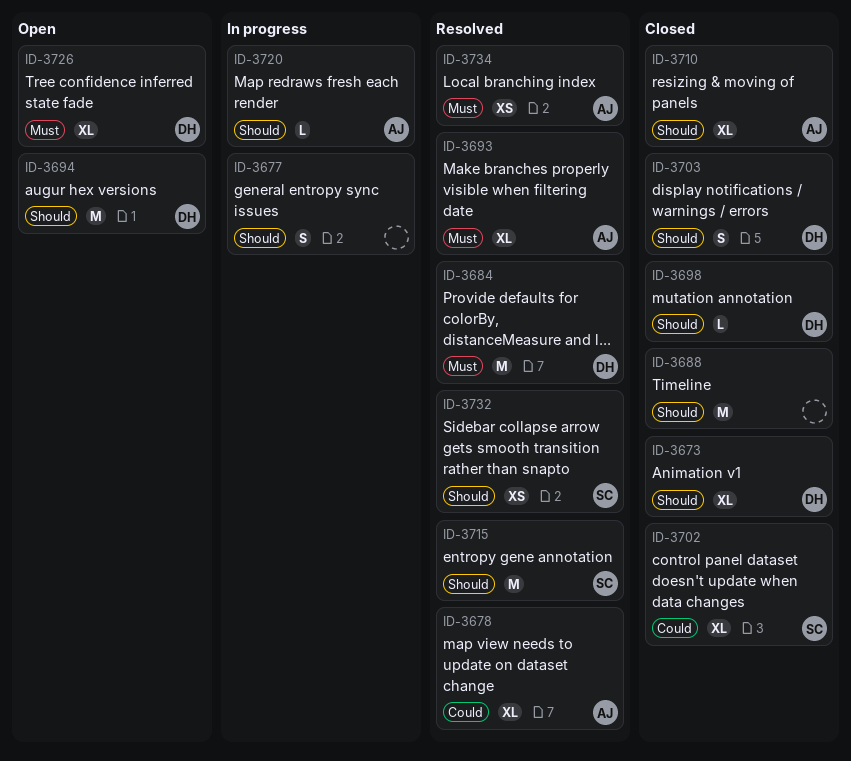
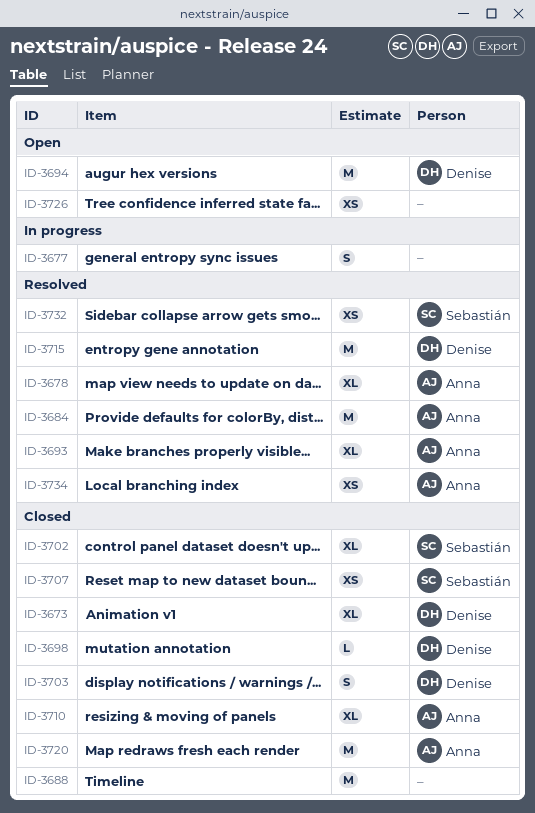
ID-3684, owner: Denise -> Anna
ID-3707: none -> present
ID-3715, owner: Sebastián -> Denise
ID-3720, status: In progress -> Closed
ID-3720, estimate: L -> M
ID-3726, owner: Denise -> none
ID-3726, estimate: XL -> XS

